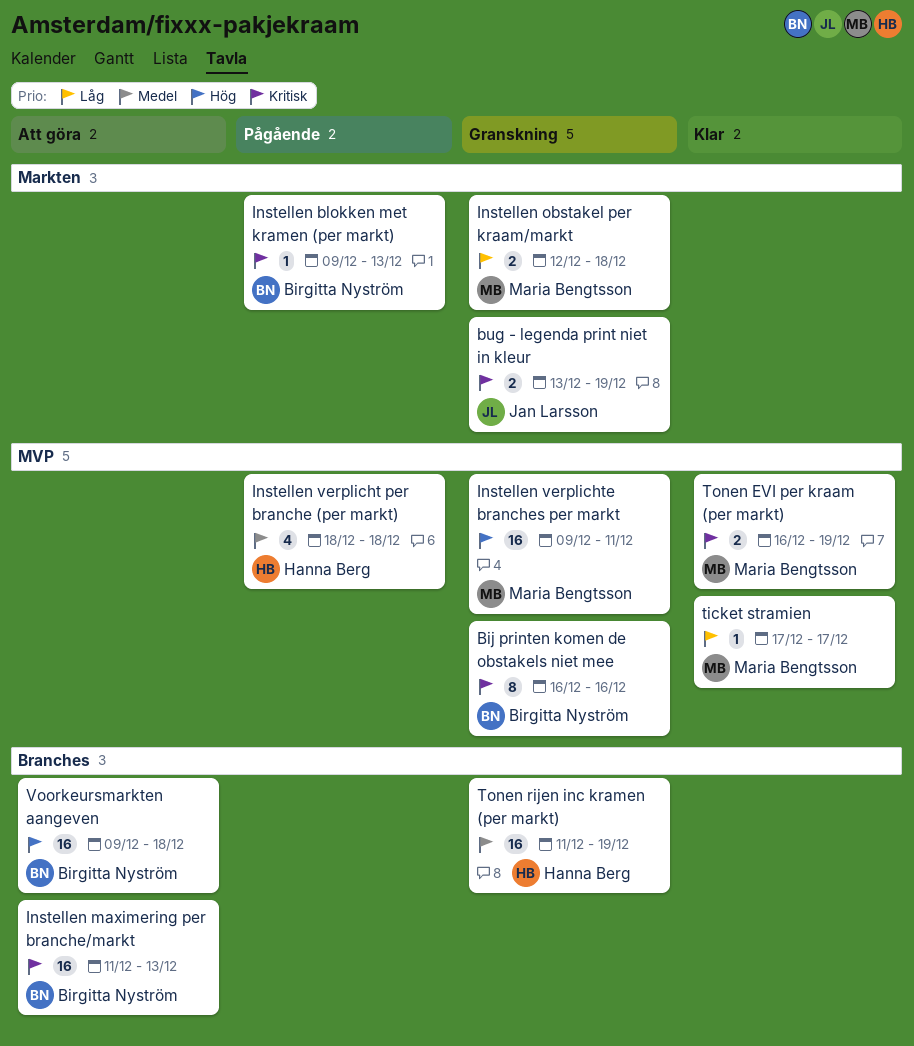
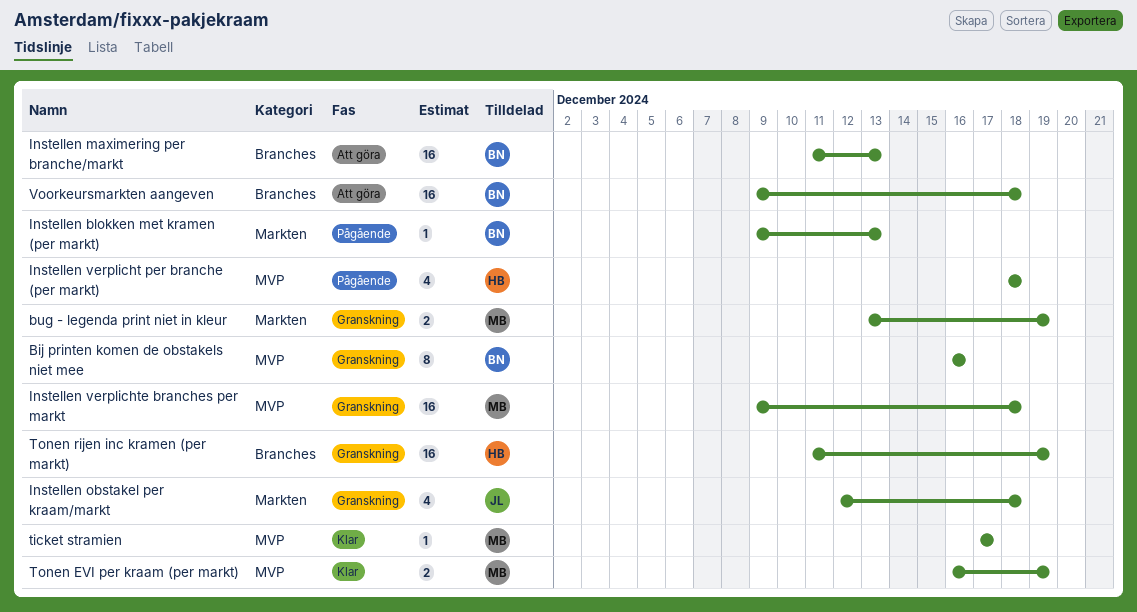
bug - legenda print niet in kleur, owner: Jan Larsson -> Maria Bengtsson
Instellen obstakel per kraam/markt, owner: Maria Bengtsson -> Jan Larsson
Instellen obstakel per kraam/markt, estimate: 2 -> 4
Instellen verplichte branches per markt, due: Dec 11 -> Dec 18

